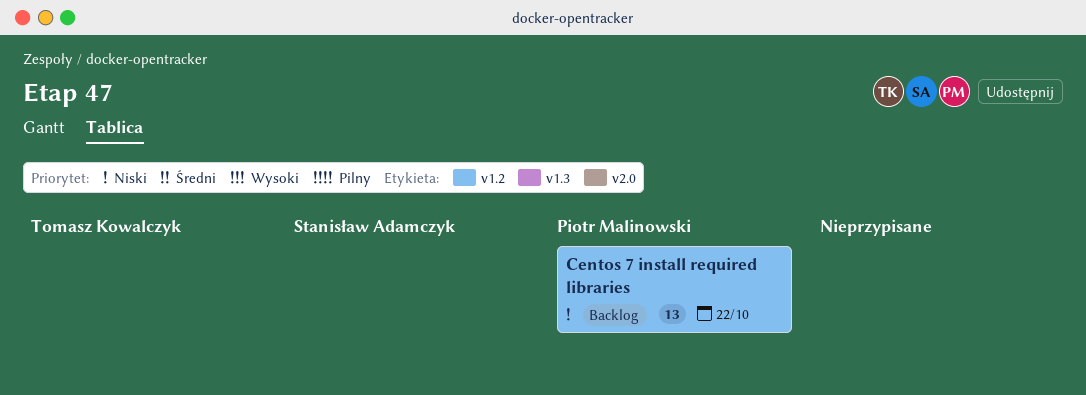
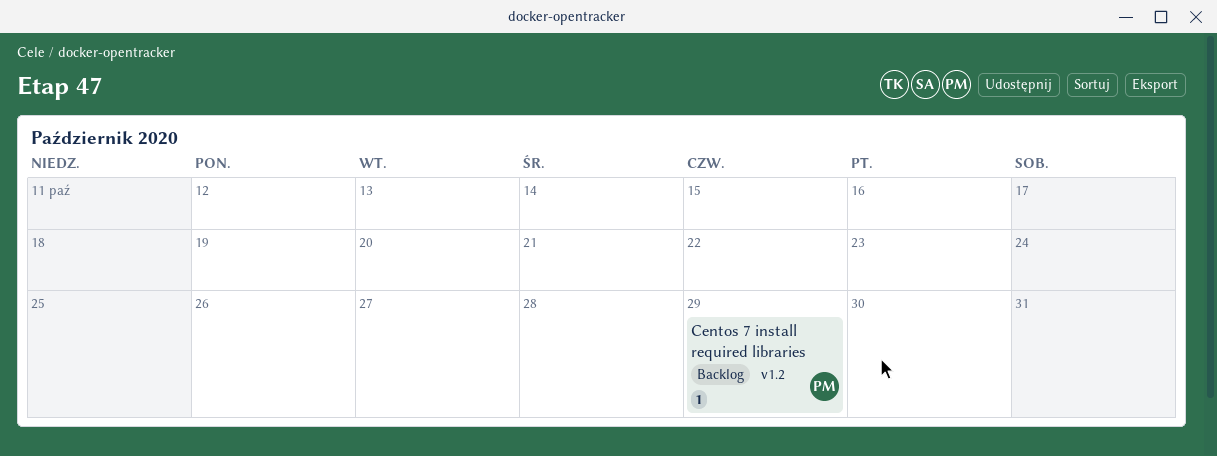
Centos 7 install required libraries, estimate: 13 -> 1
Centos 7 install required libraries, due: Oct 22 -> Oct 29

